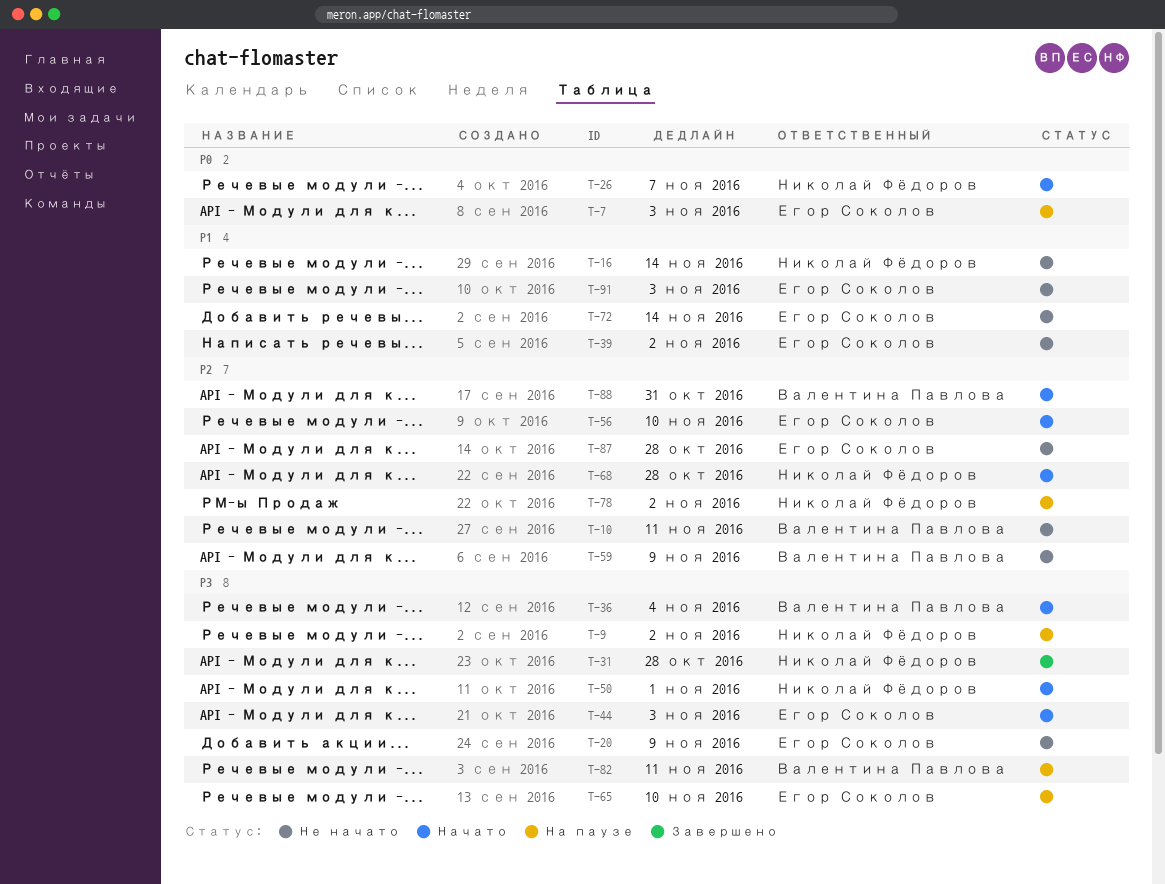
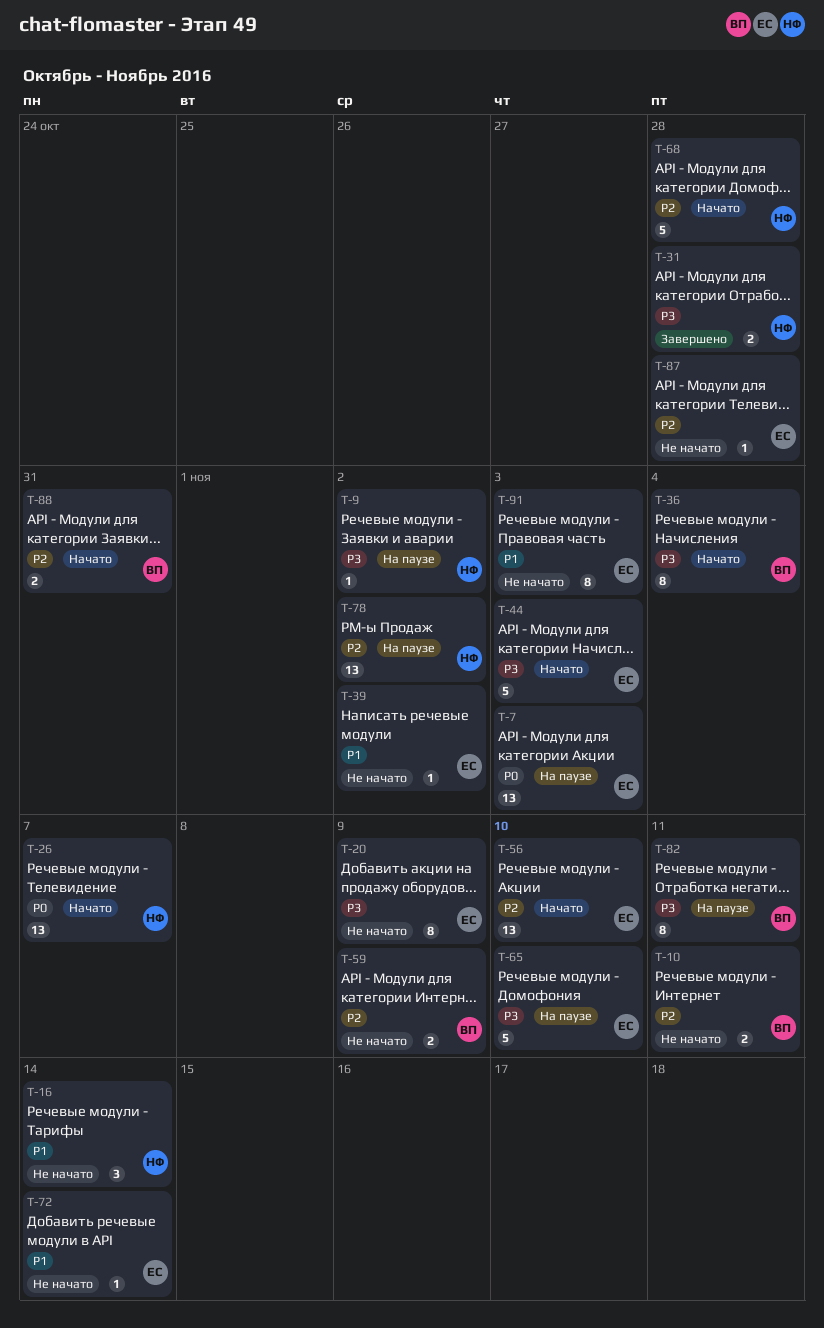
T-50: present -> none

